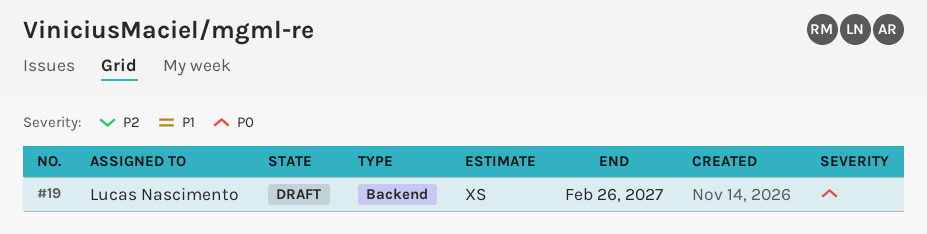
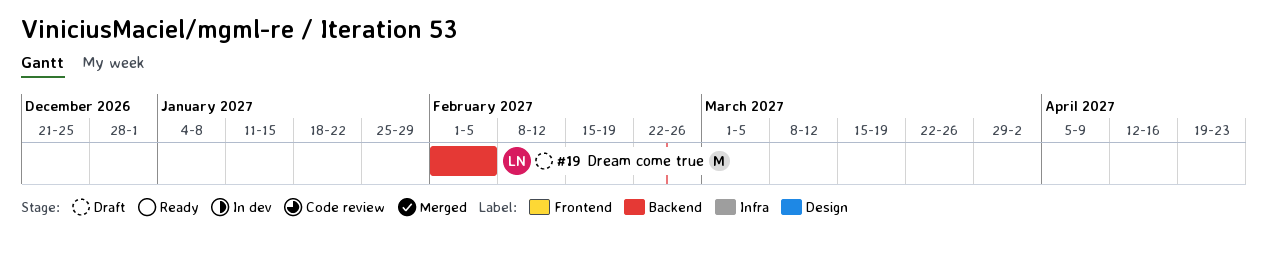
#19, estimate: XS -> M
#19, due: Feb 26 -> Feb 5

